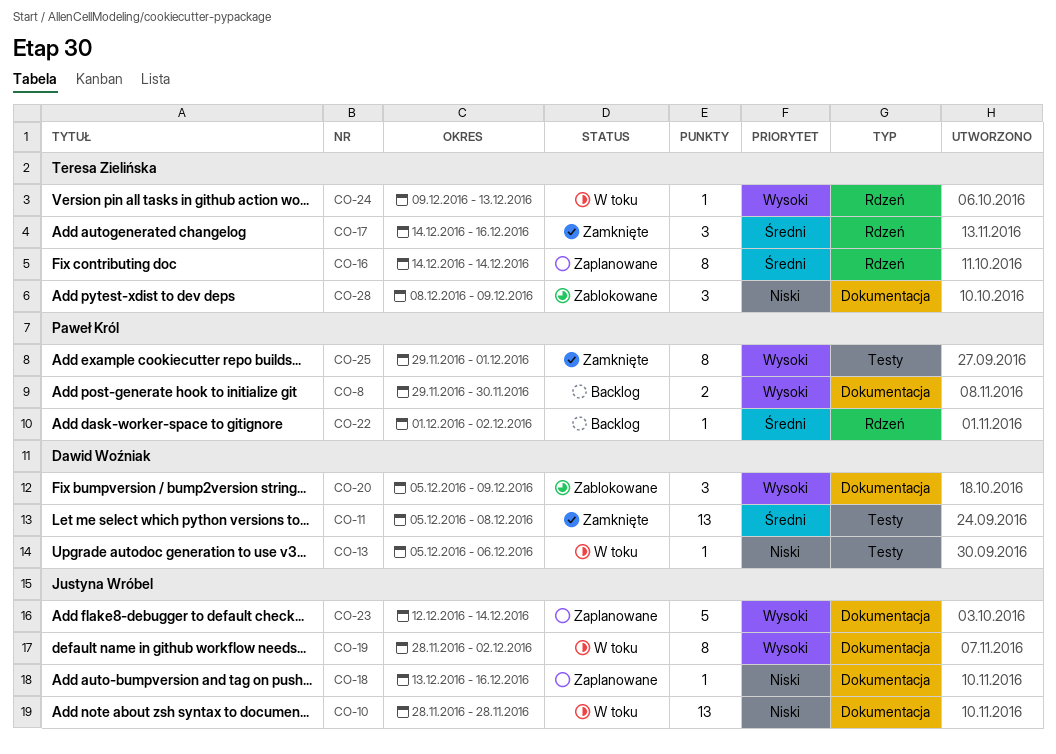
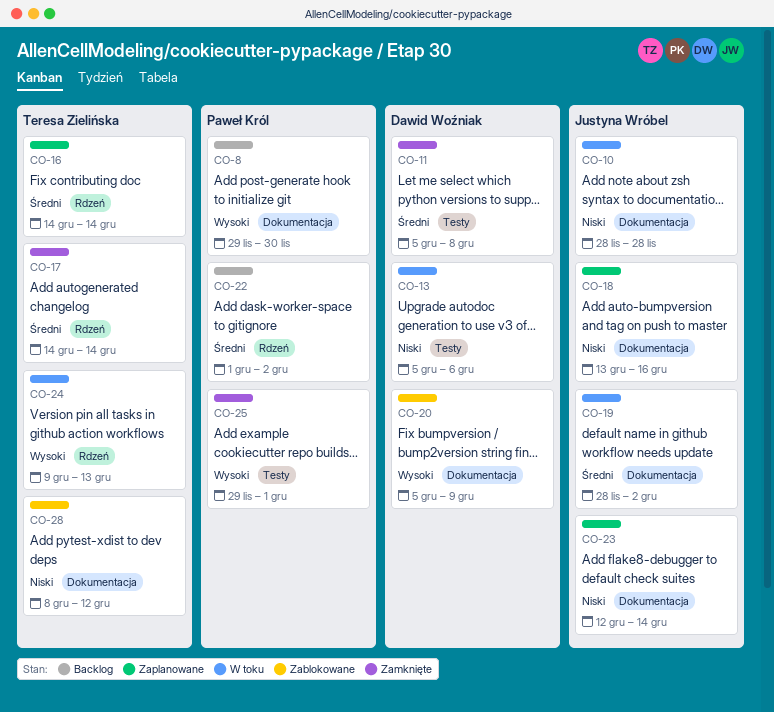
CO-17, due: Dec 16 -> Dec 14
CO-19, priority: Wysoki -> Średni
CO-23, priority: Wysoki -> Niski
CO-28, due: Dec 9 -> Dec 12

